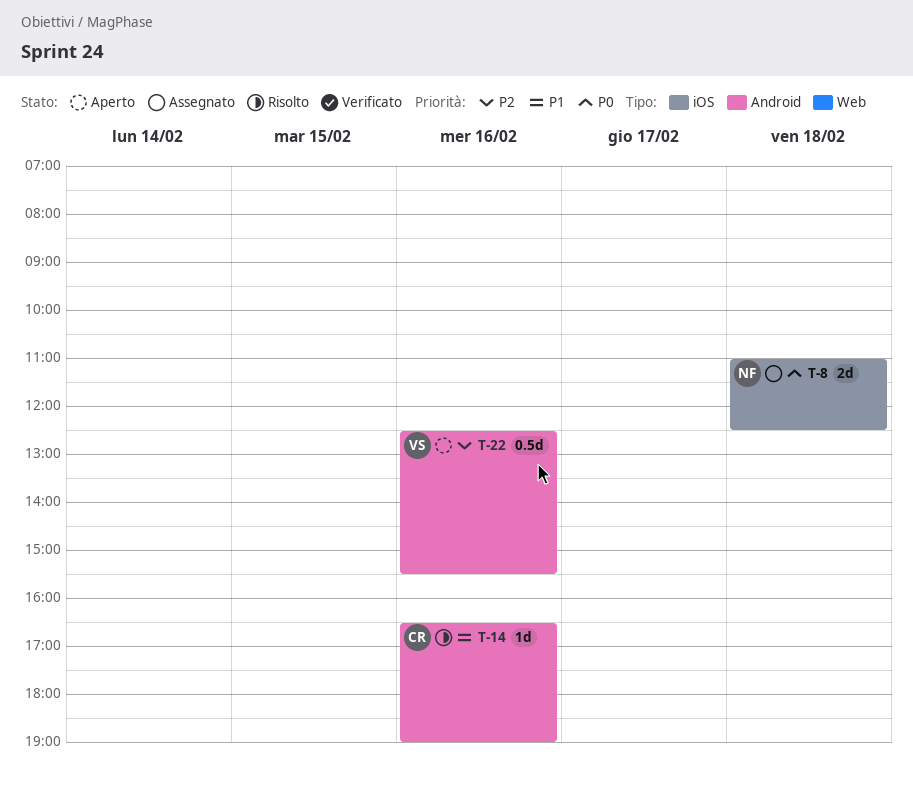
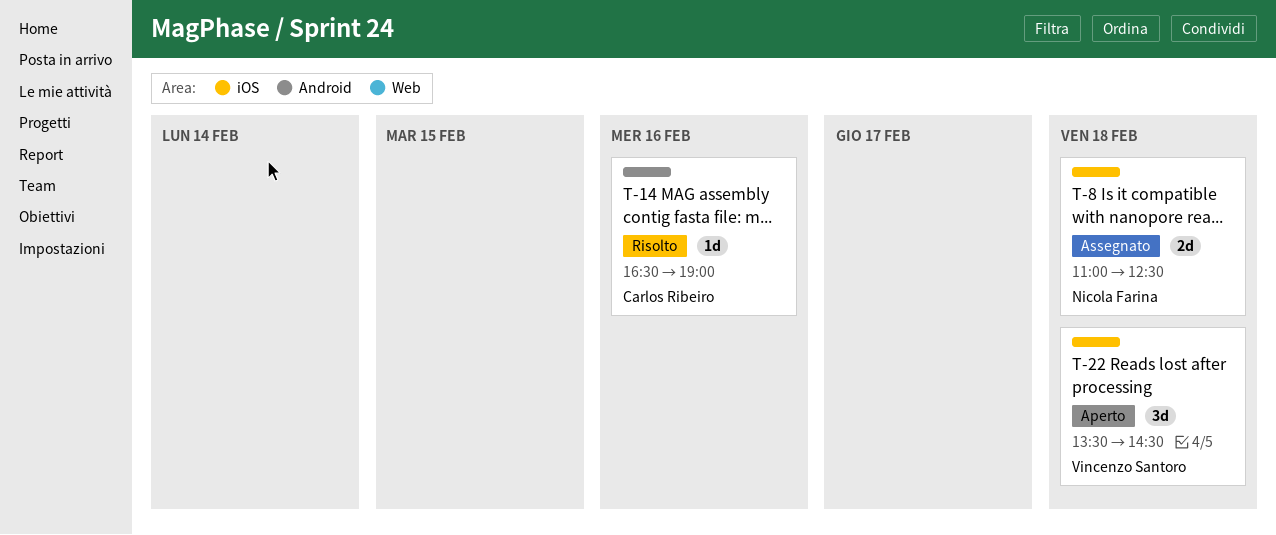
T-22, label: Android -> iOS
T-22, estimate: 0.5d -> 3d
T-22, day: Feb 16 -> Feb 18
T-22, begins: 12:30 -> 13:30
T-22, ends: 15:30 -> 14:30

